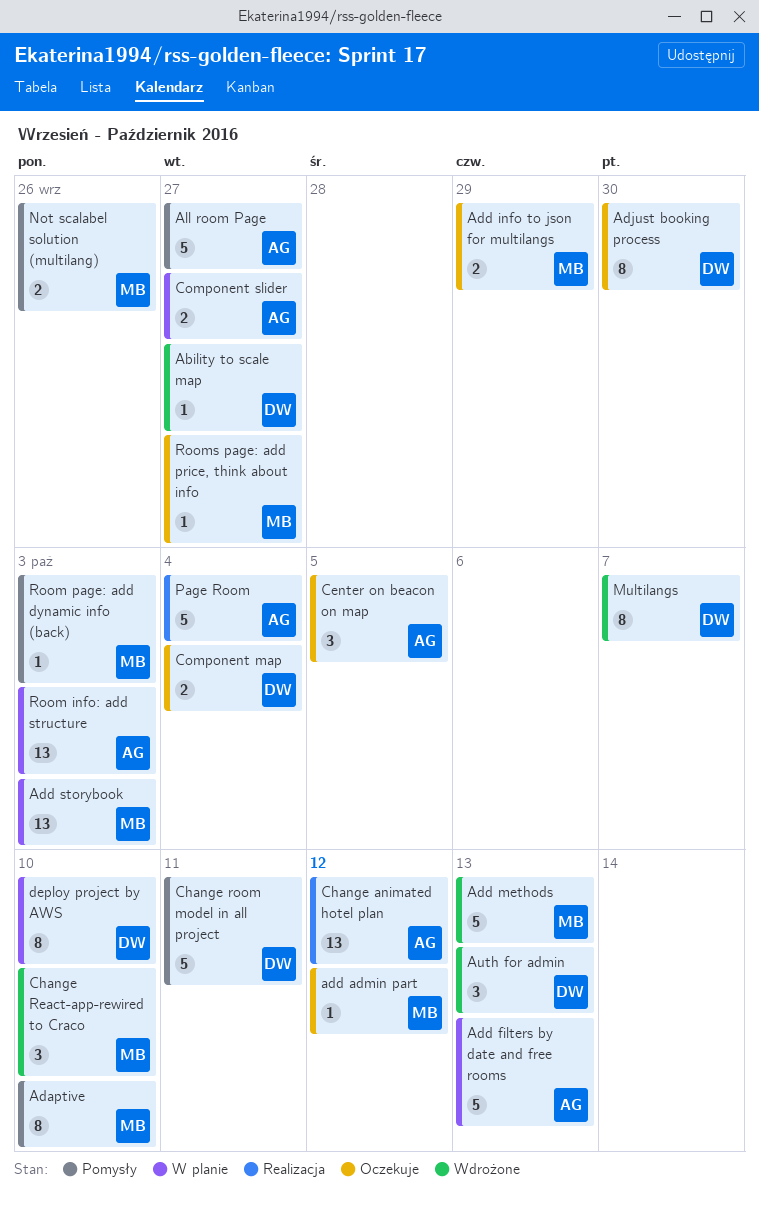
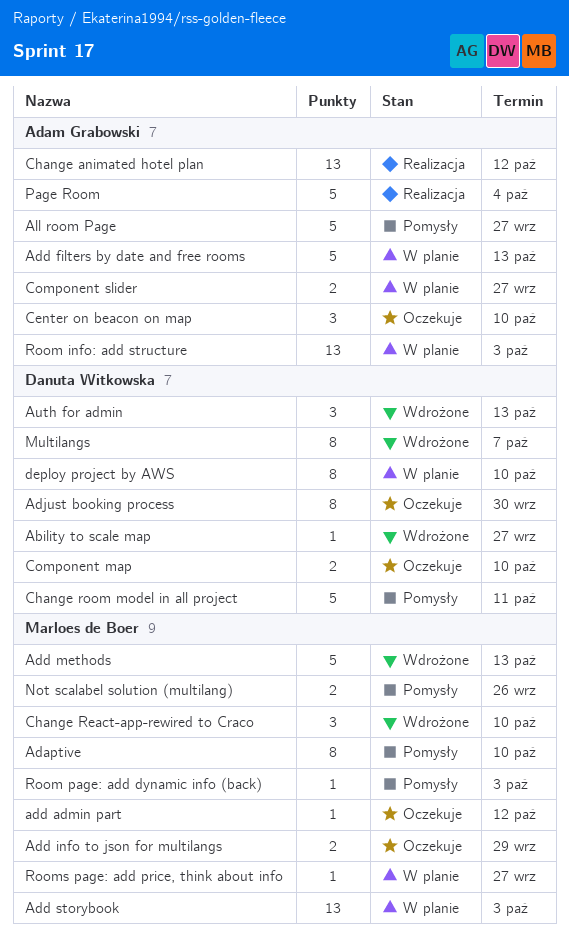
Center on beacon on map, due: Oct 5 -> Oct 10
Component map, due: Oct 4 -> Oct 10
Rooms page: add price, think about info, status: Oczekuje -> W planie

